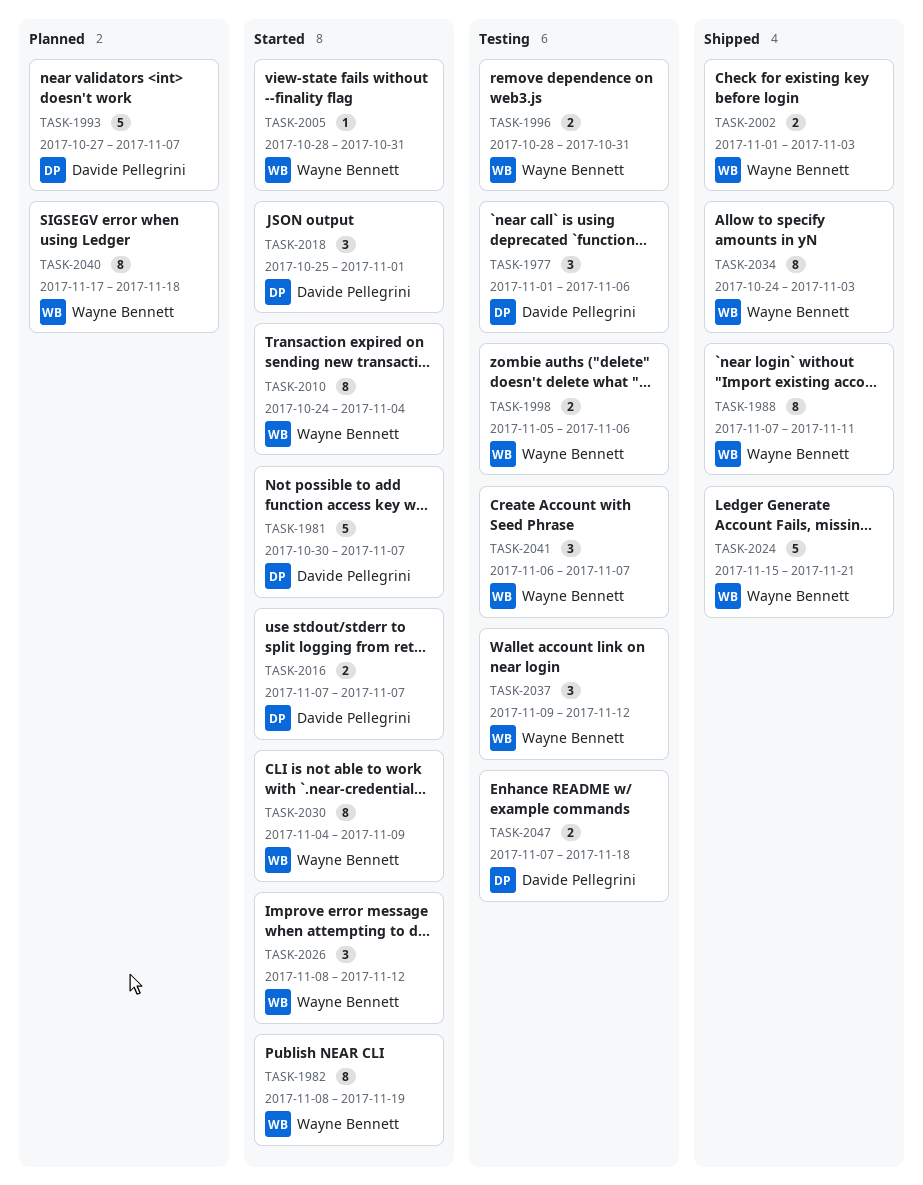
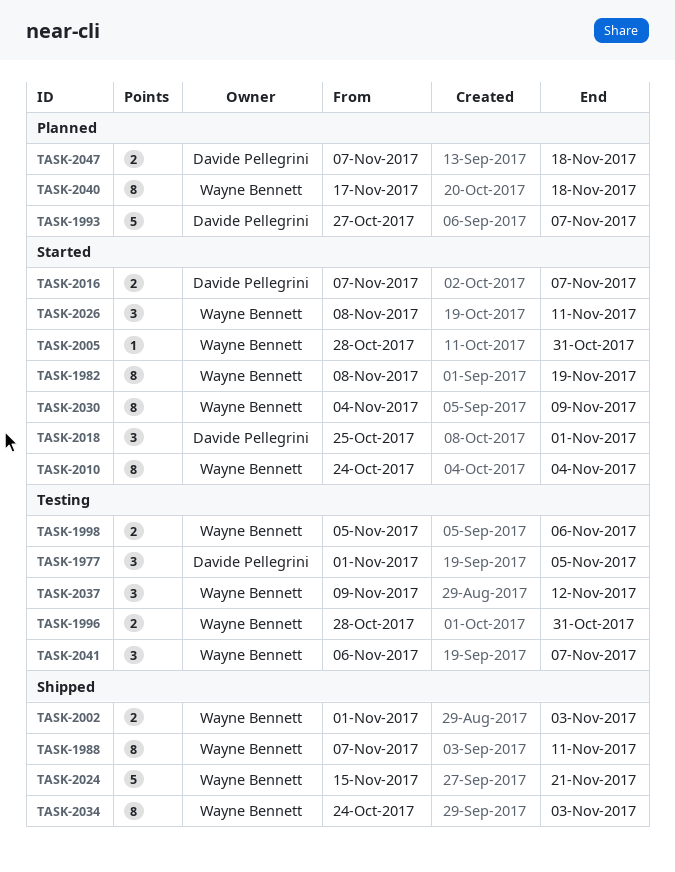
TASK-1977, due: Nov 6 -> Nov 5
TASK-1981: present -> none
TASK-2026, due: Nov 12 -> Nov 11
TASK-2047, status: Testing -> Planned

